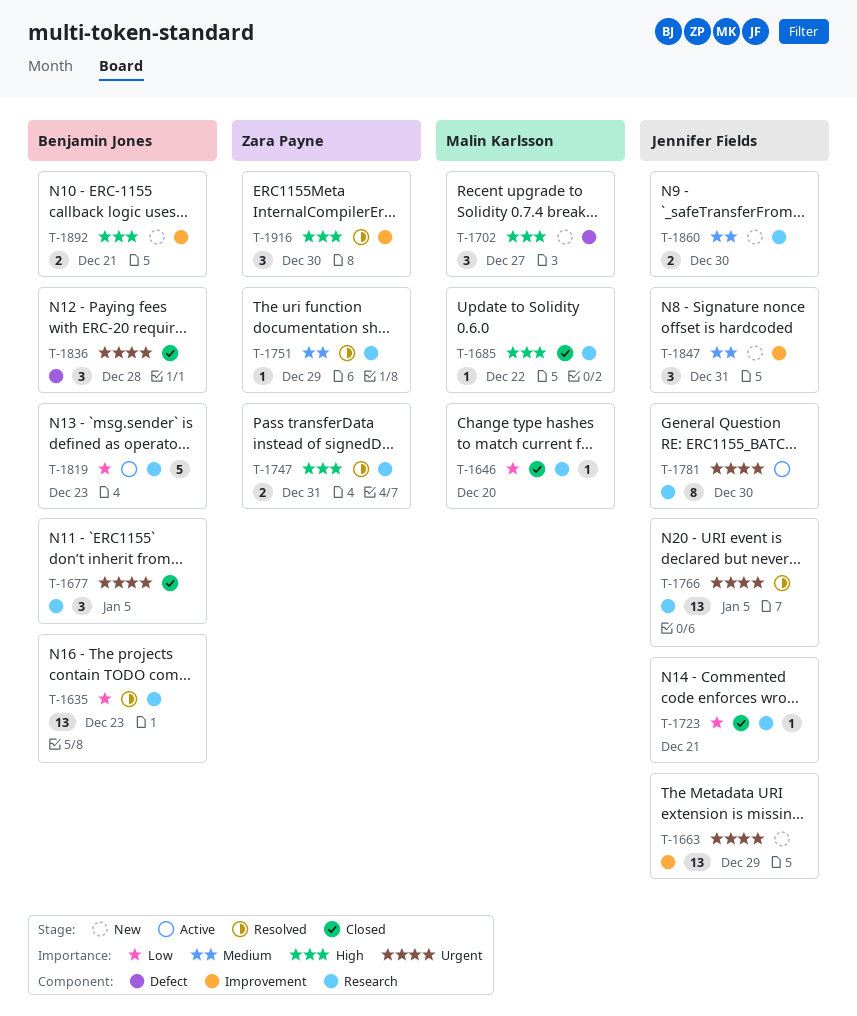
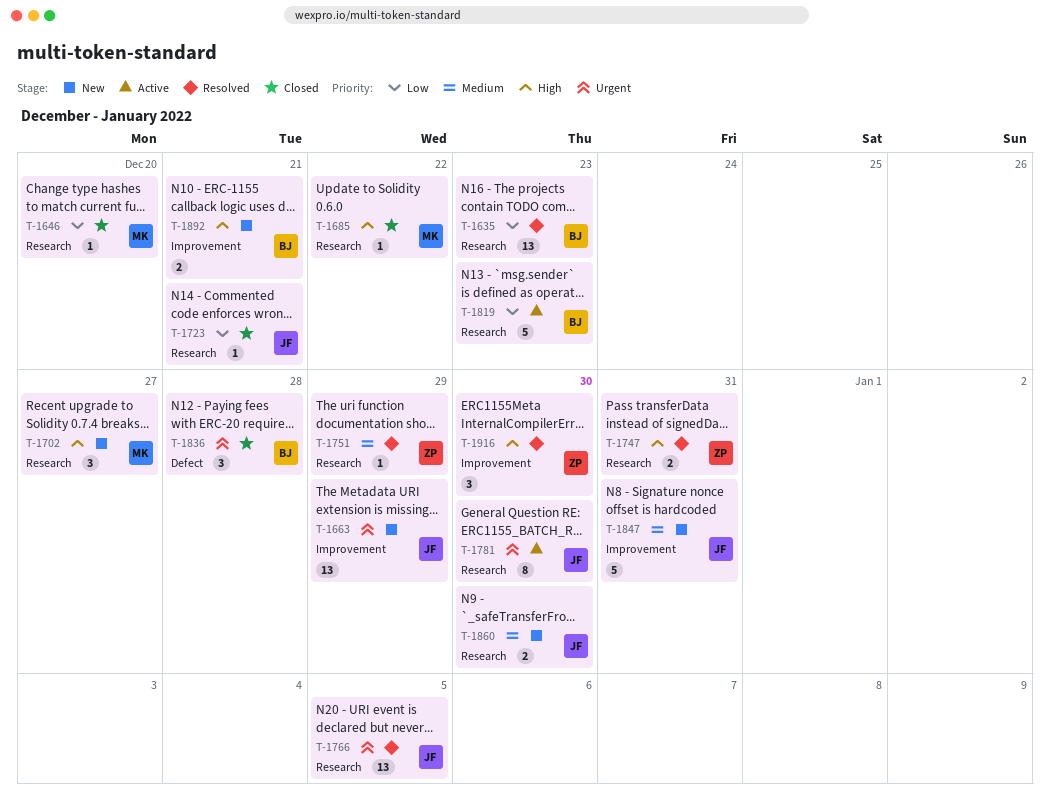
T-1677: present -> none
T-1702, label: Defect -> Research
T-1847, estimate: 3 -> 5

